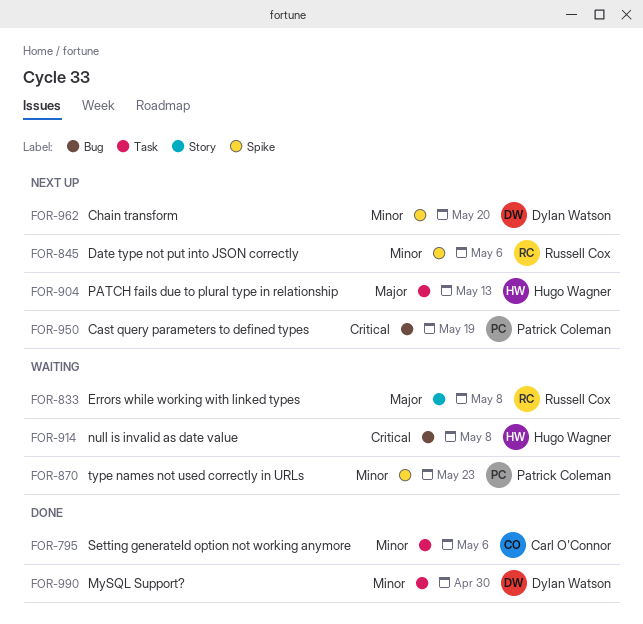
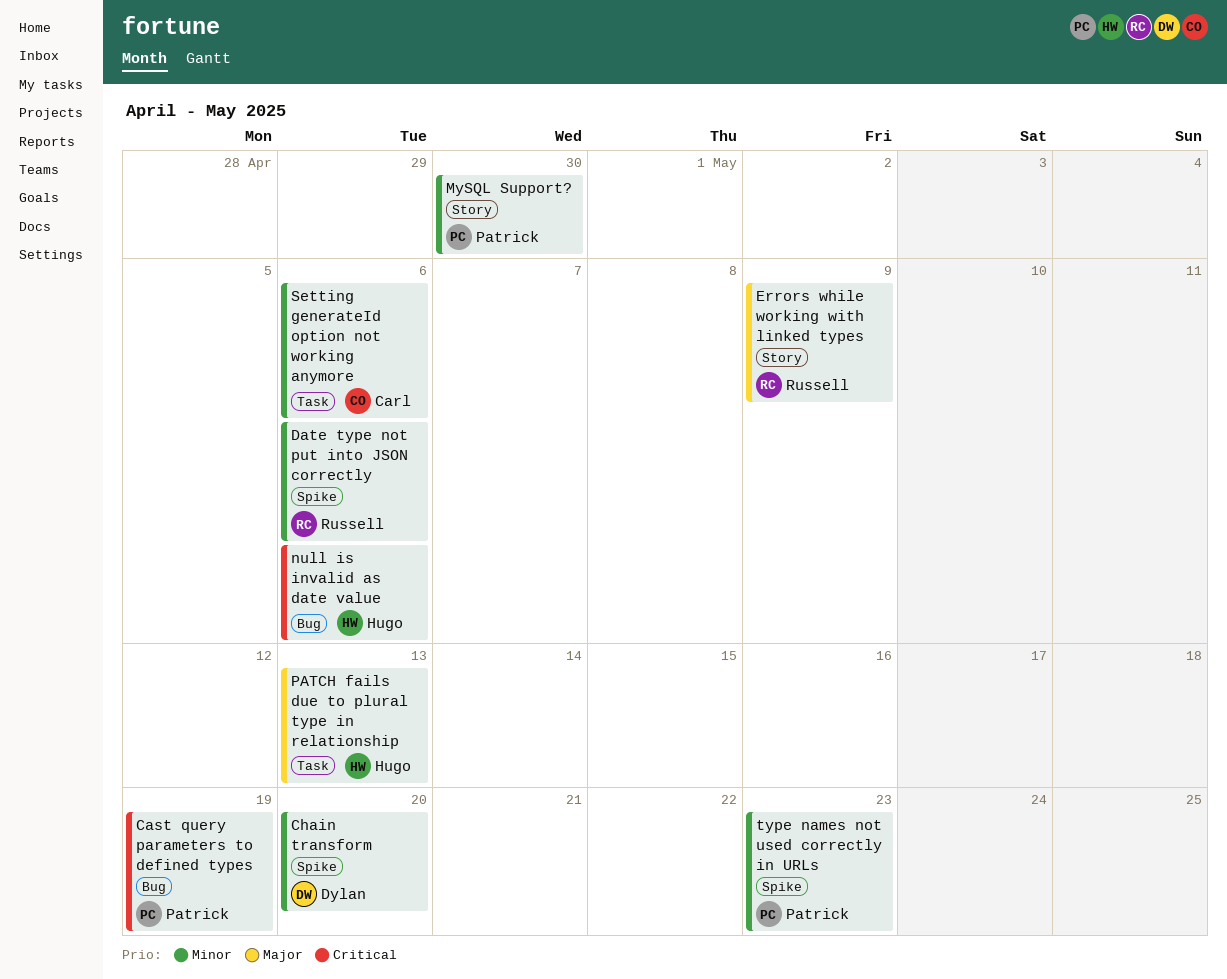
Errors while working with linked types, due: May 8 -> May 9
MySQL Support?, owner: Dylan Watson -> Patrick Coleman
MySQL Support?, label: Task -> Story
null is invalid as date value, due: May 8 -> May 6

